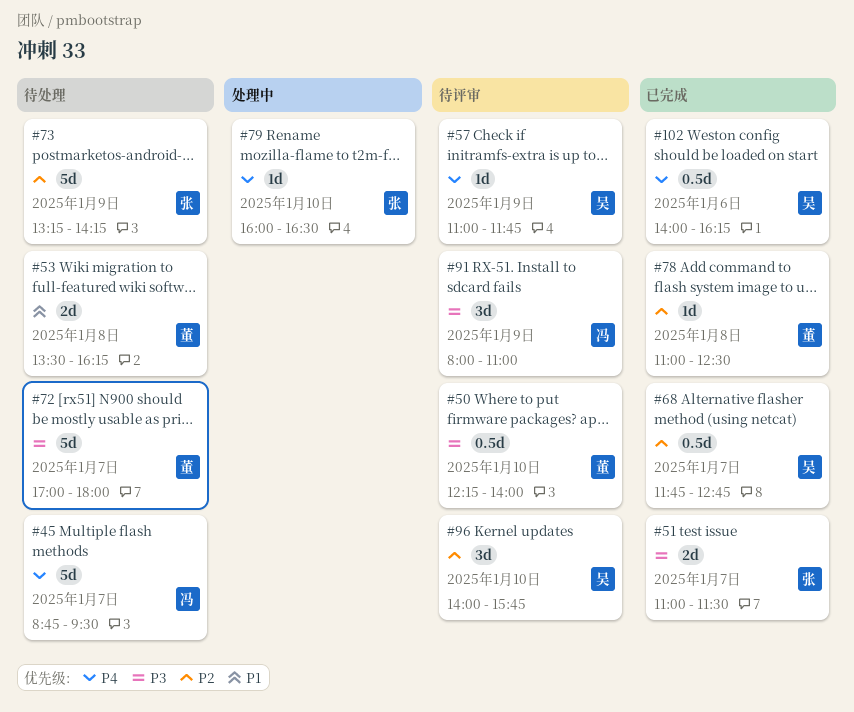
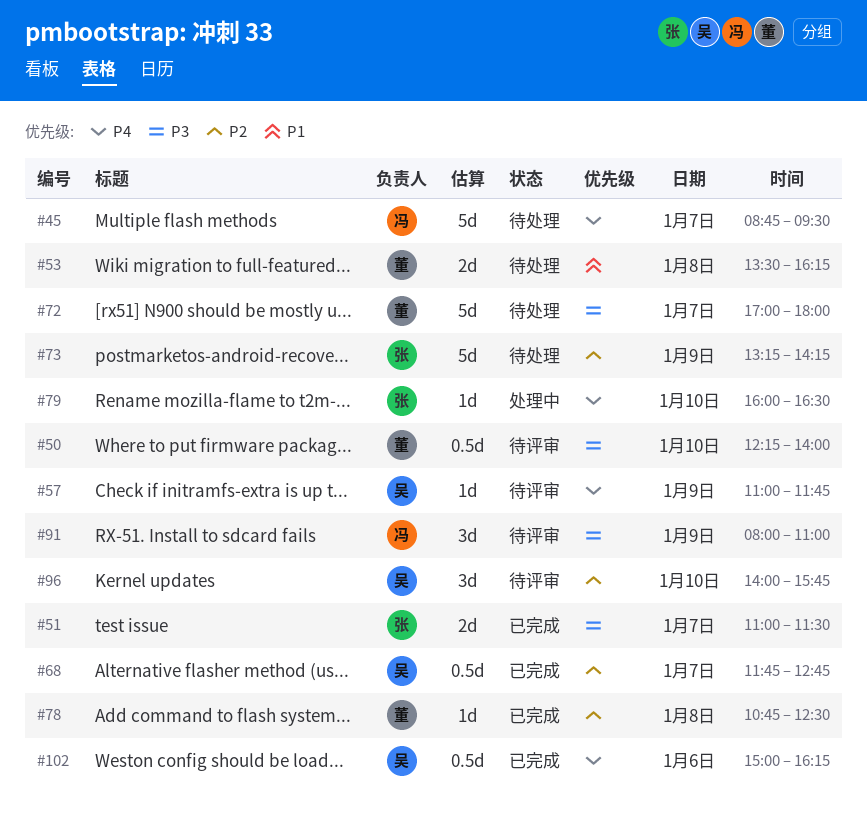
#78, begins: 11:00 -> 10:45
#102, begins: 14:00 -> 15:00

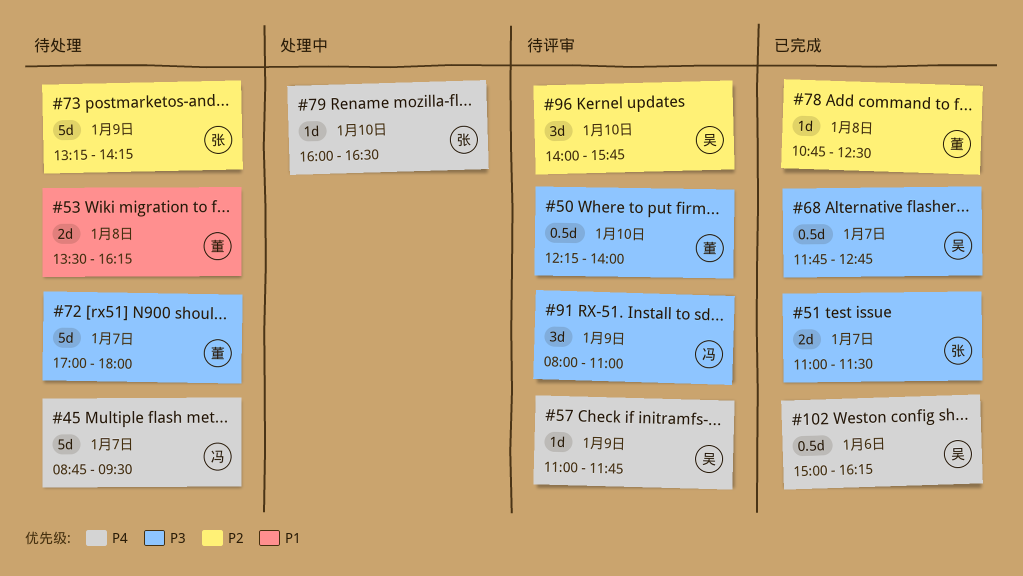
#68, priority: P2 -> P3

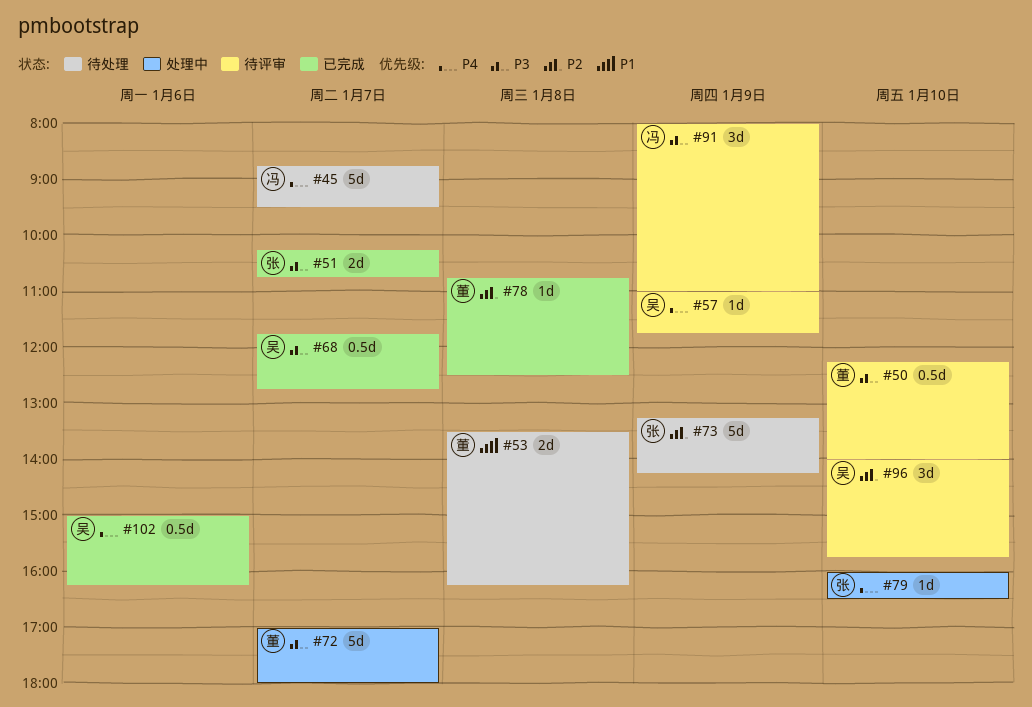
#51, begins: 11:00 -> 10:15
#51, ends: 11:30 -> 10:45
#72, status: 待处理 -> 处理中

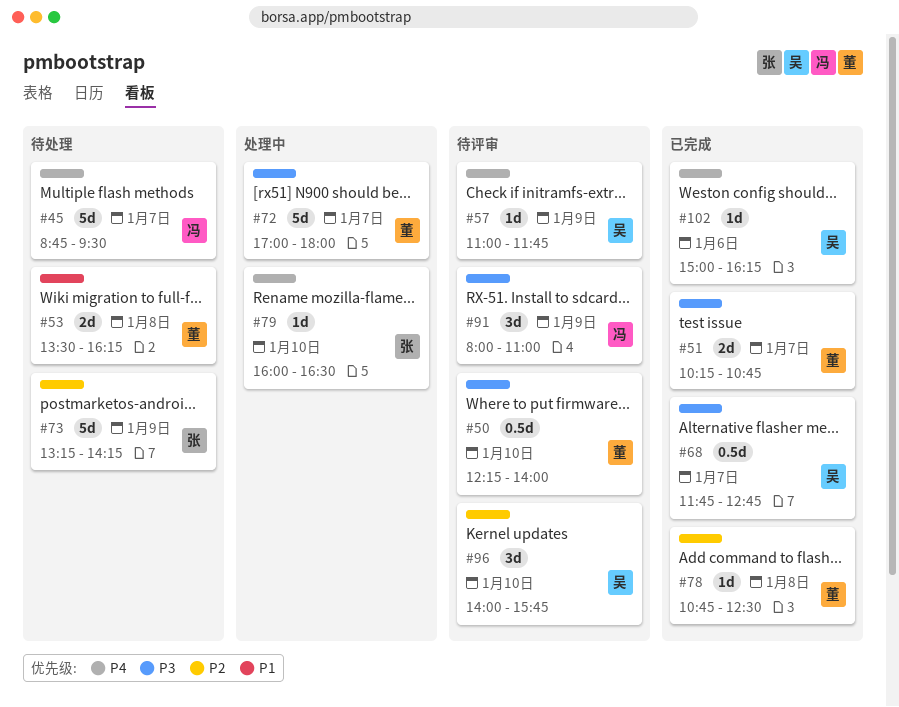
#51, owner: 张 -> 董
#102, estimate: 0.5d -> 1d

